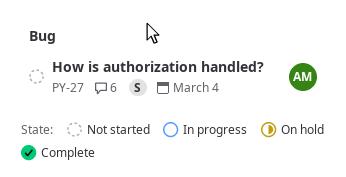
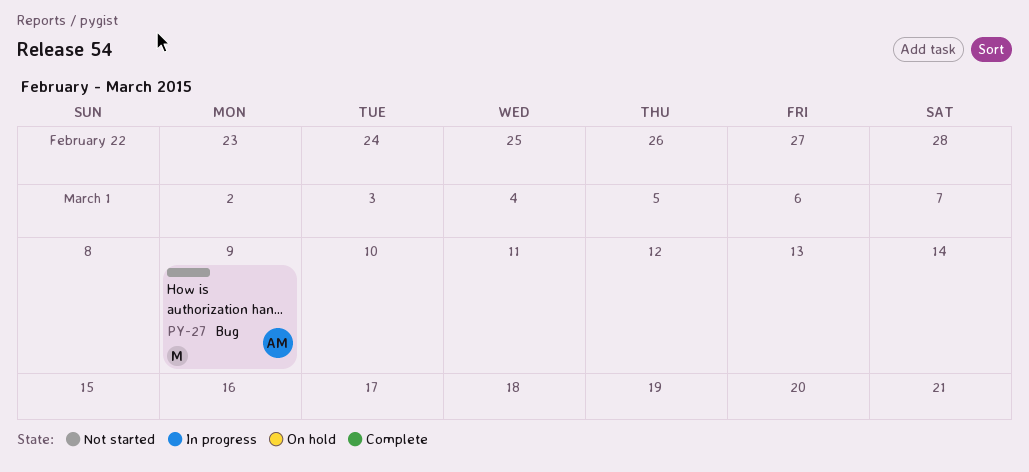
PY-27, estimate: S -> M
PY-27, due: Mar 4 -> Mar 9

